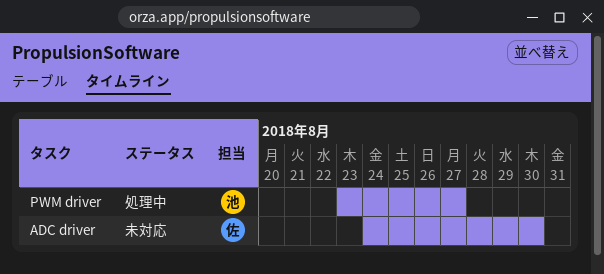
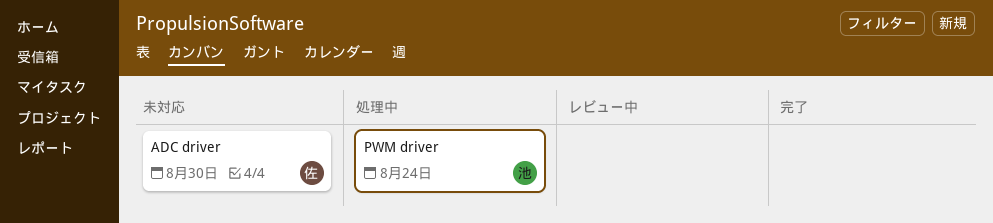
PWM driver, due: Aug 27 -> Aug 24

